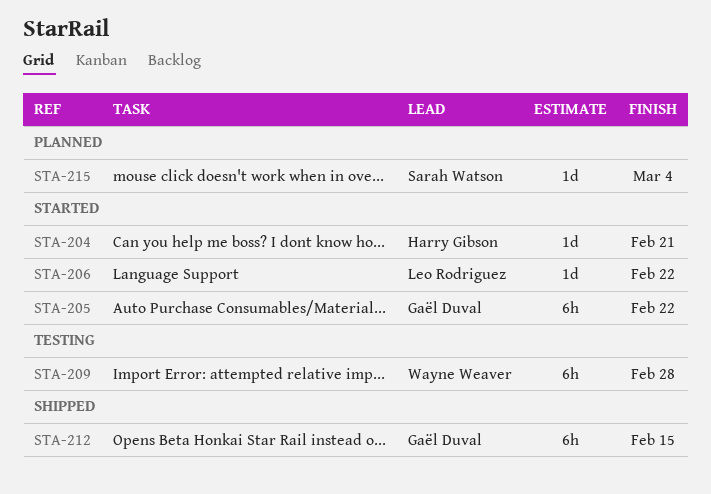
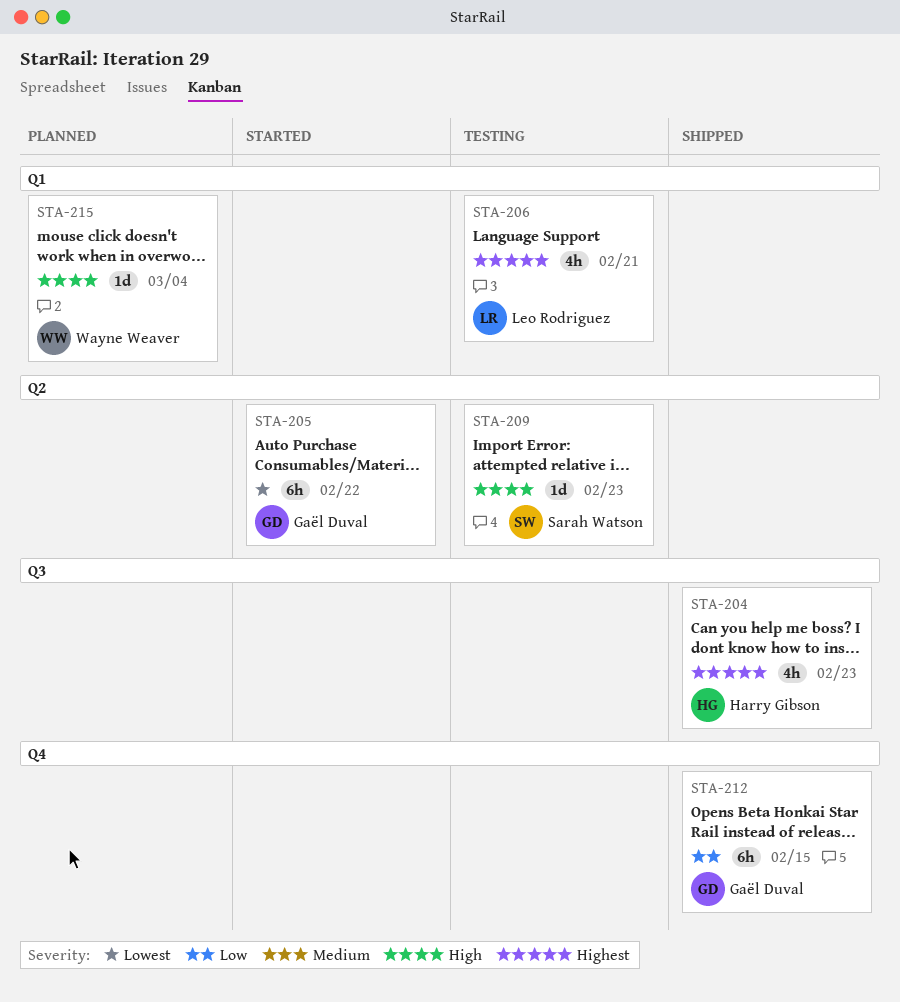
STA-204, status: Started -> Shipped
STA-204, estimate: 1d -> 4h
STA-204, due: Feb 21 -> Feb 23
STA-206, status: Started -> Testing
STA-206, estimate: 1d -> 4h
STA-206, due: Feb 22 -> Feb 21
STA-209, owner: Wayne Weaver -> Sarah Watson
STA-209, estimate: 6h -> 1d
STA-209, due: Feb 28 -> Feb 23
STA-215, owner: Sarah Watson -> Wayne Weaver

